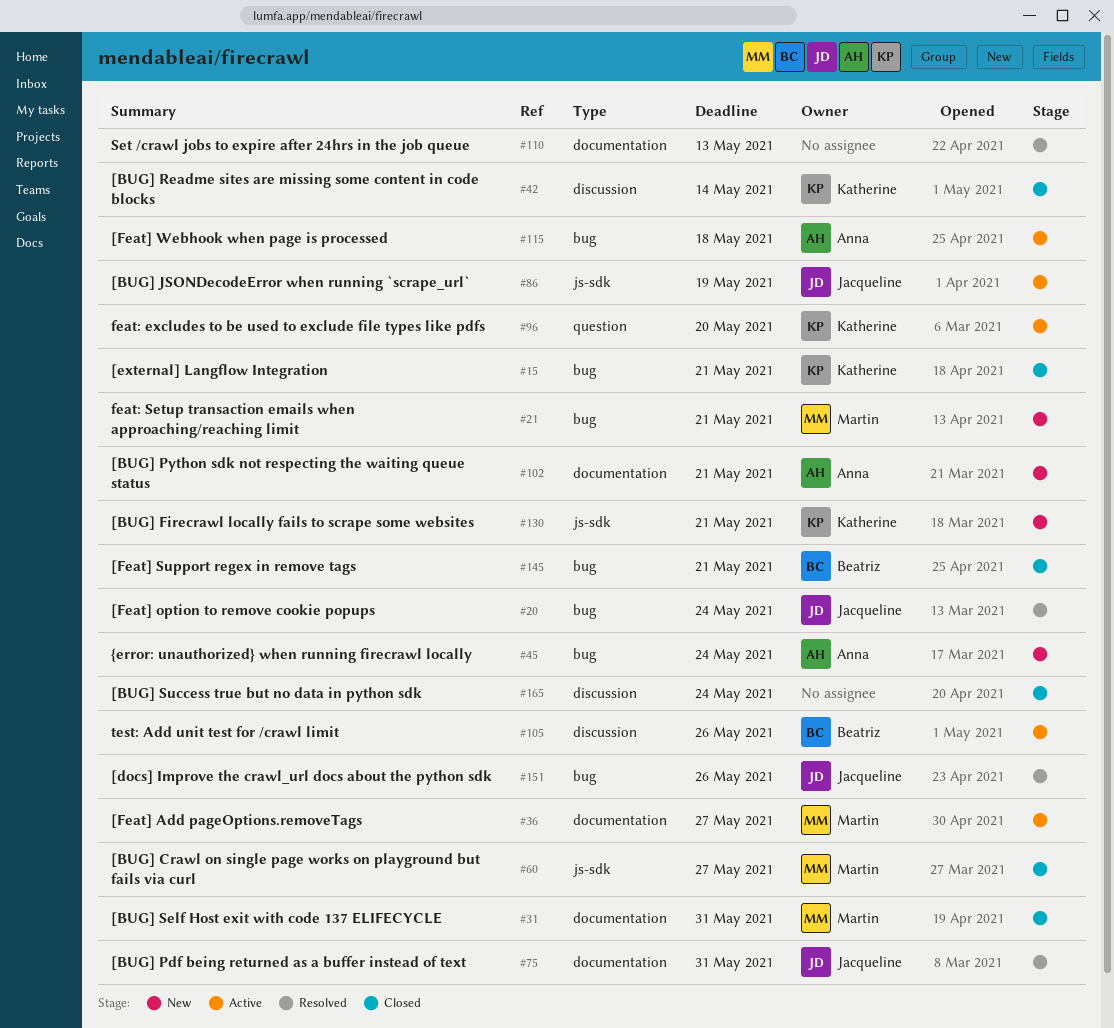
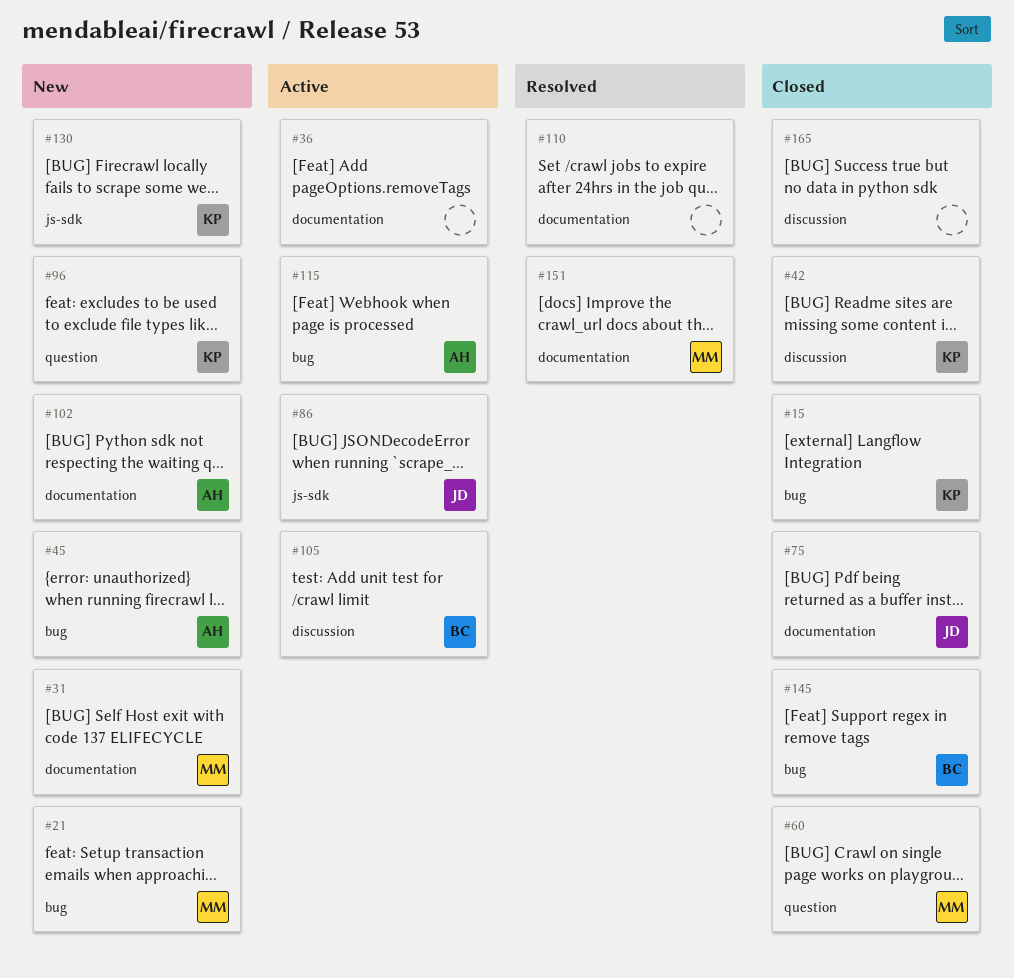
#20: present -> none
#31, status: Closed -> New
#36, owner: Martin -> none
#60, label: js-sdk -> question
#75, status: Resolved -> Closed
#96, status: Active -> New
#151, owner: Jacqueline -> Martin
#151, label: bug -> documentation

